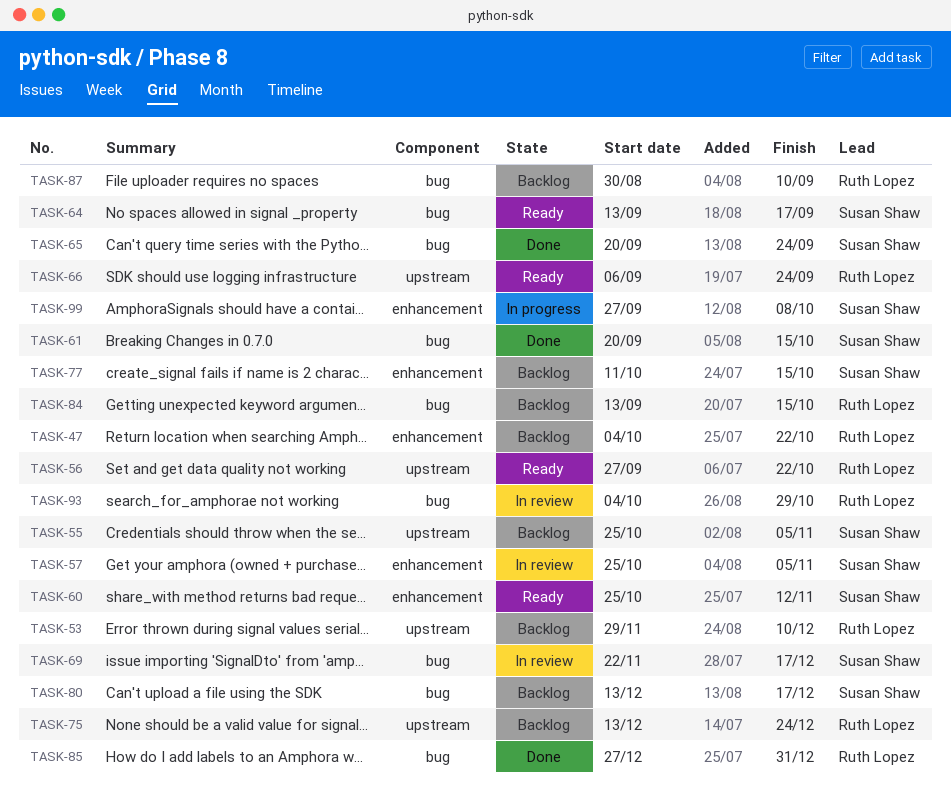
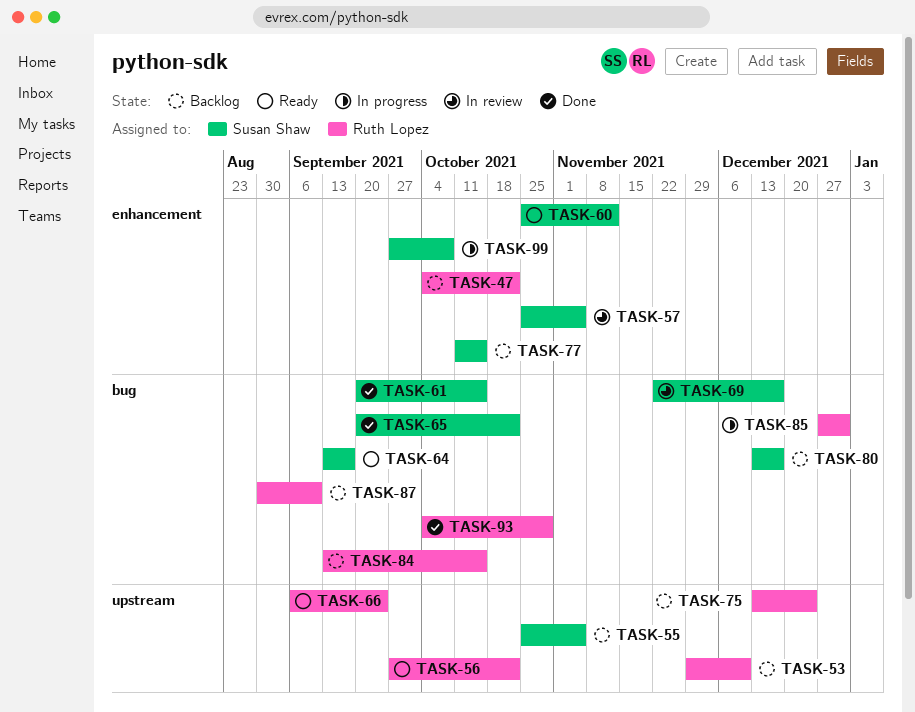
TASK-65, due: Sep 24 -> Oct 22
TASK-85, status: Done -> In progress
TASK-93, status: In review -> Done

